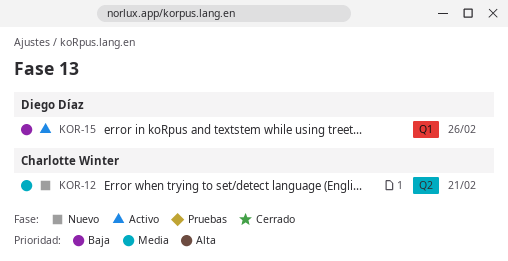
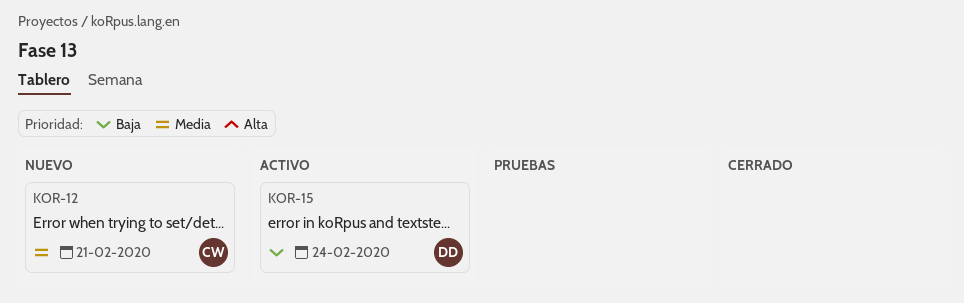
KOR-15, due: Feb 26 -> Feb 24

